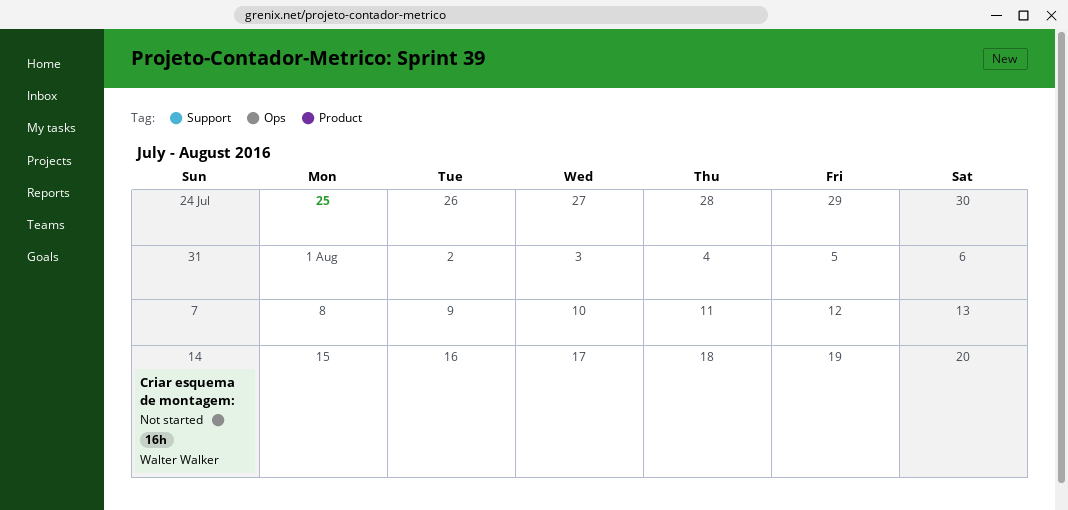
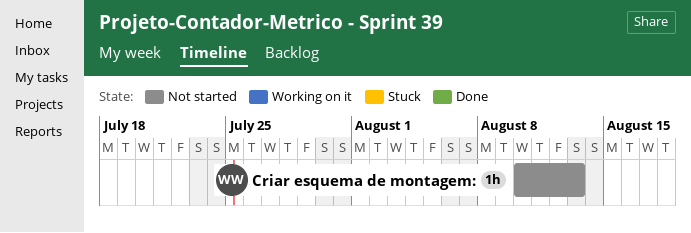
Criar esquema de montagem:, estimate: 16h -> 1h
Criar esquema de montagem:, due: Aug 14 -> Aug 13

